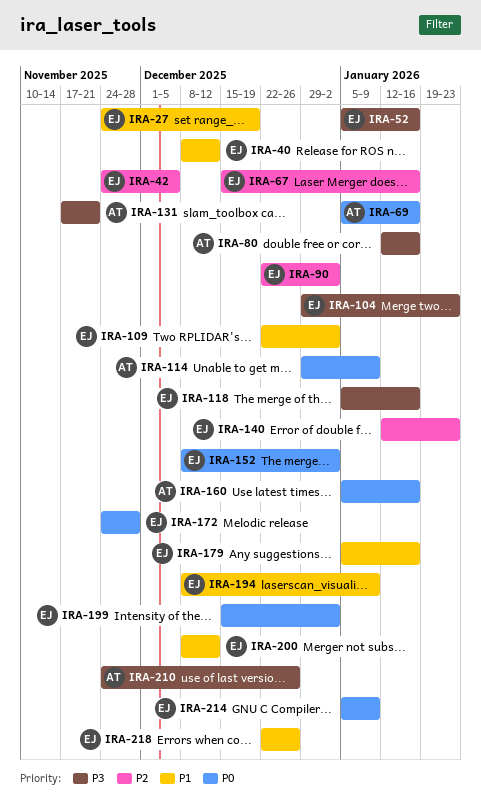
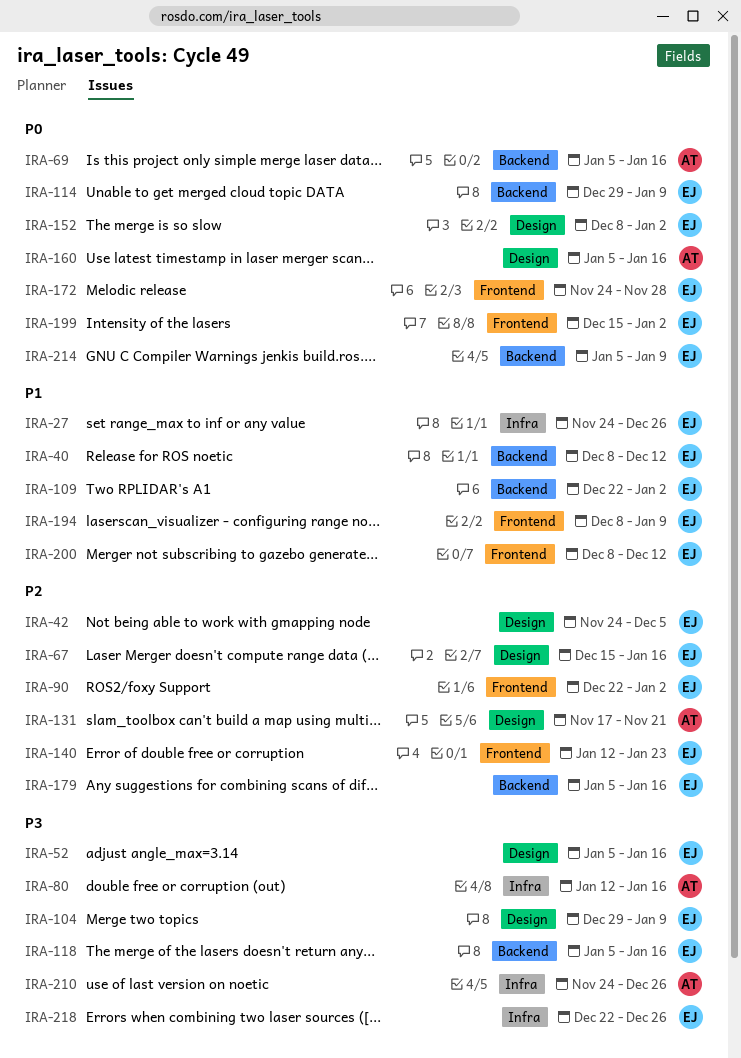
IRA-27, due: Dec 19 -> Dec 26
IRA-104, due: Jan 23 -> Jan 9
IRA-114, owner: AT -> EJ
IRA-131, priority: P3 -> P2
IRA-179, priority: P1 -> P2
IRA-218, priority: P1 -> P3

